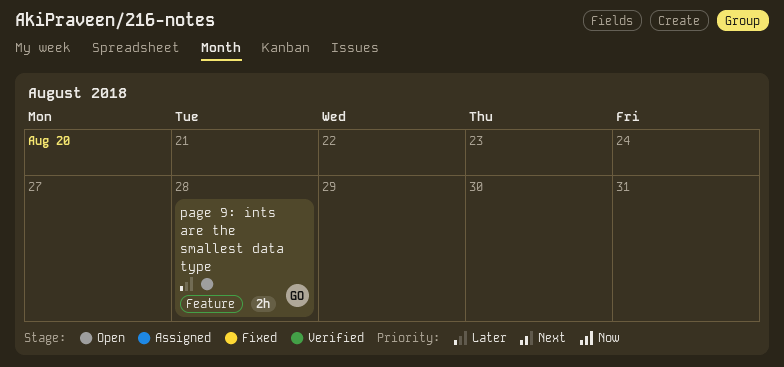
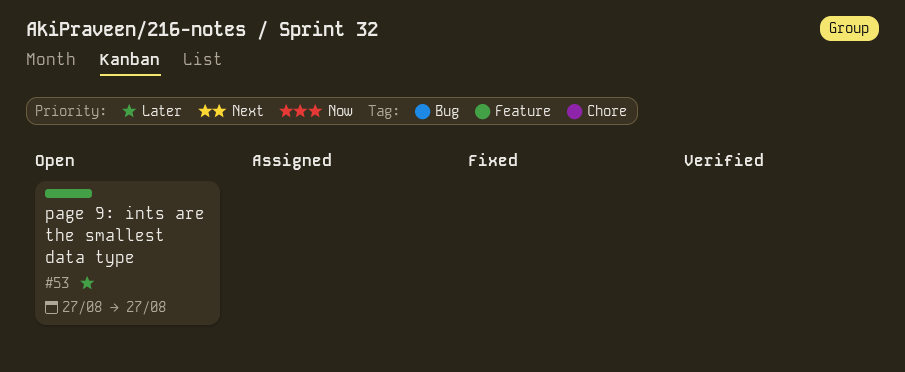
page 9: ints are the smallest data type, due: Aug 28 -> Aug 27

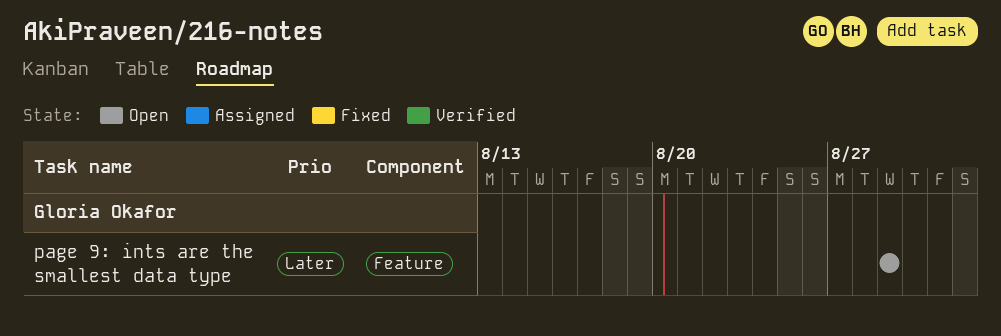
page 9: ints are the smallest data type, start: Aug 27 -> Aug 29
page 9: ints are the smallest data type, due: Aug 27 -> Aug 29

